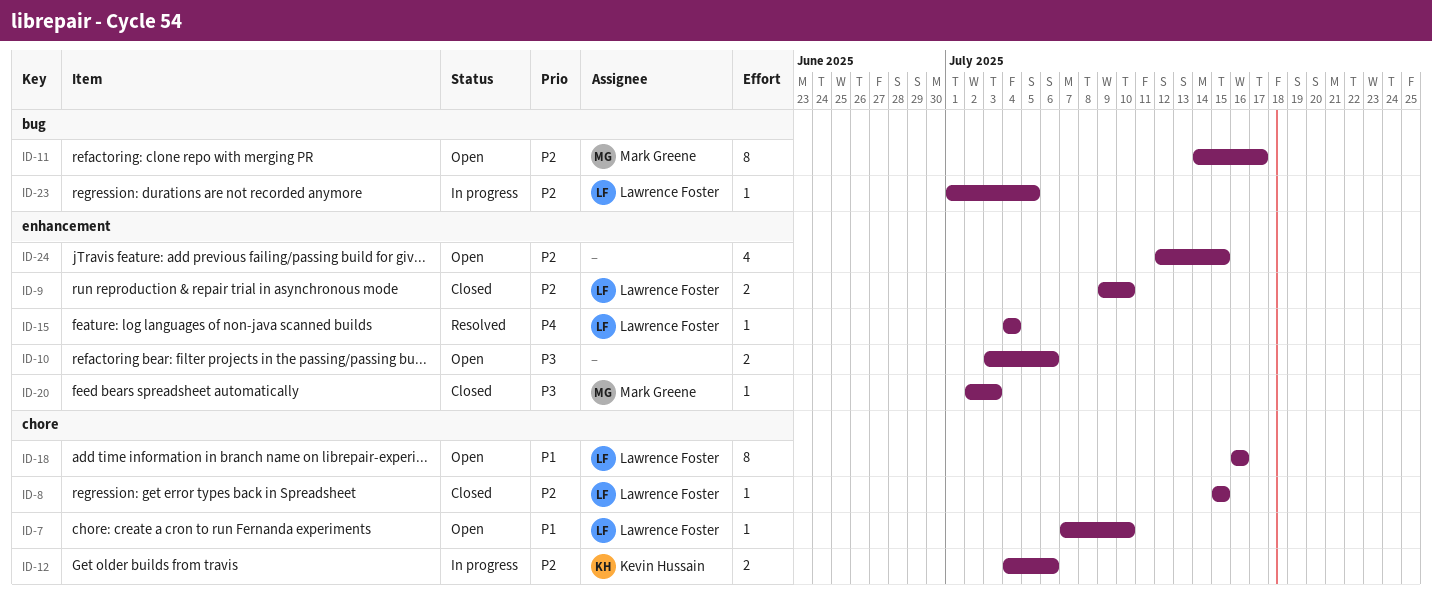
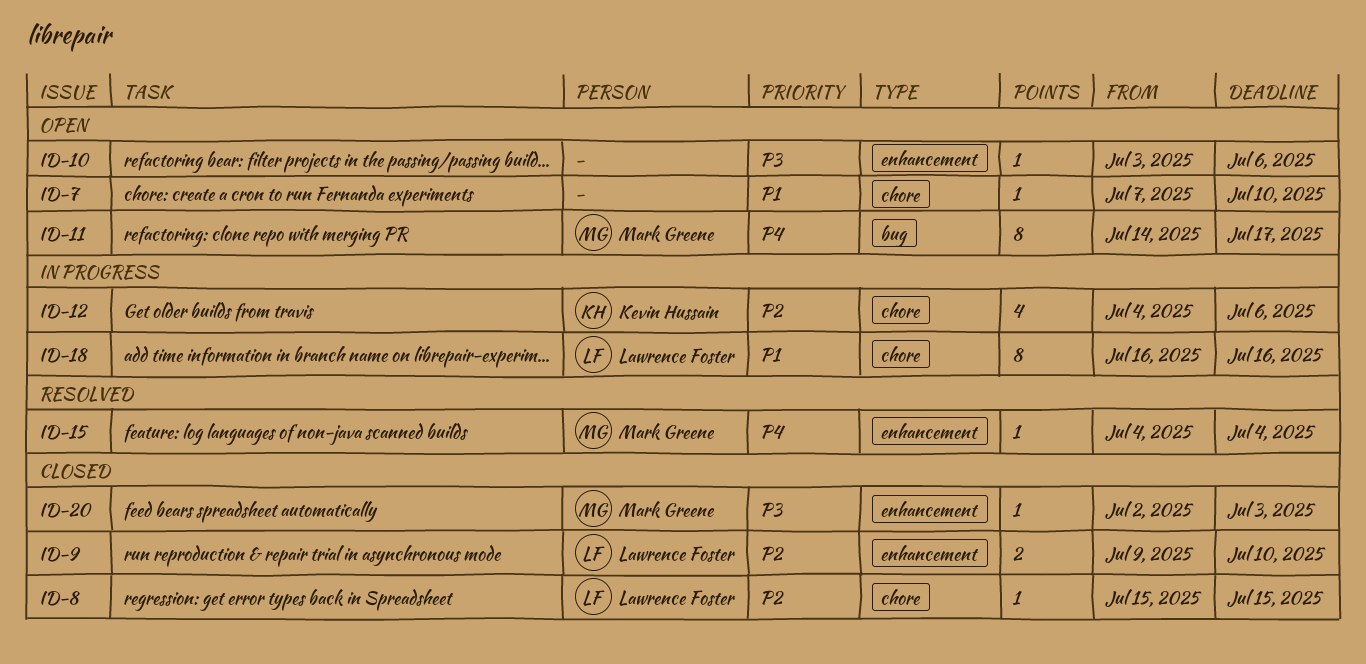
ID-7, owner: Lawrence Foster -> none
ID-10, estimate: 2 -> 1
ID-11, priority: P2 -> P4
ID-12, estimate: 2 -> 4
ID-15, owner: Lawrence Foster -> Mark Greene
ID-18, status: Open -> In progress
ID-23: present -> none
ID-24: present -> none

